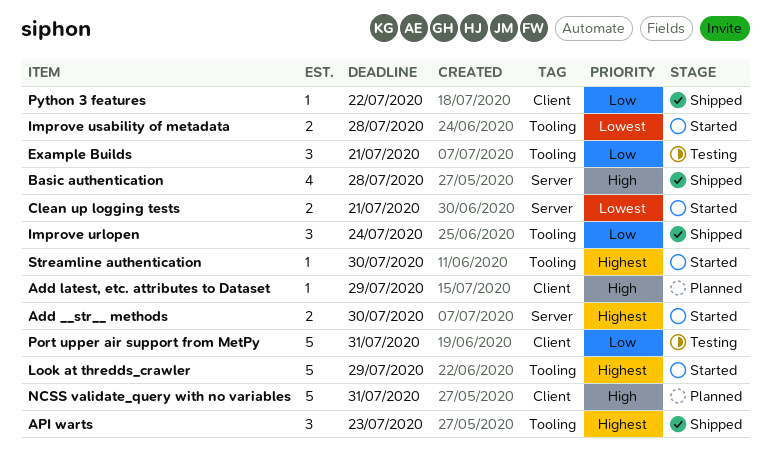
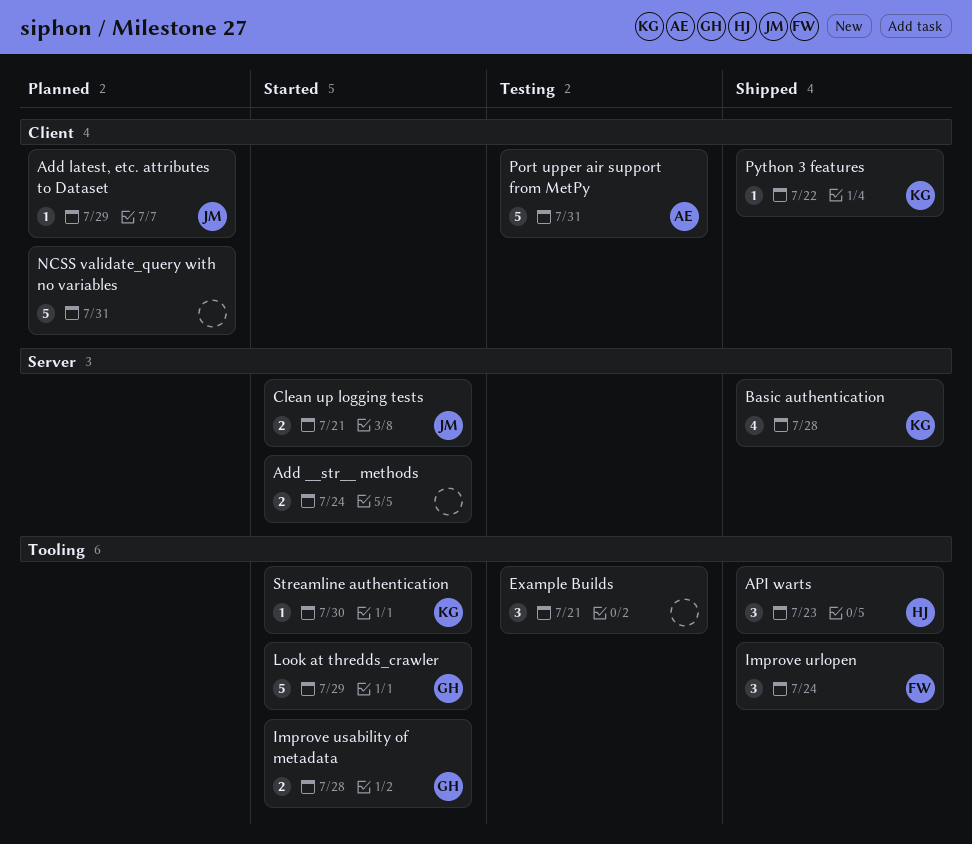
Add __str__ methods, due: Jul 30 -> Jul 24

